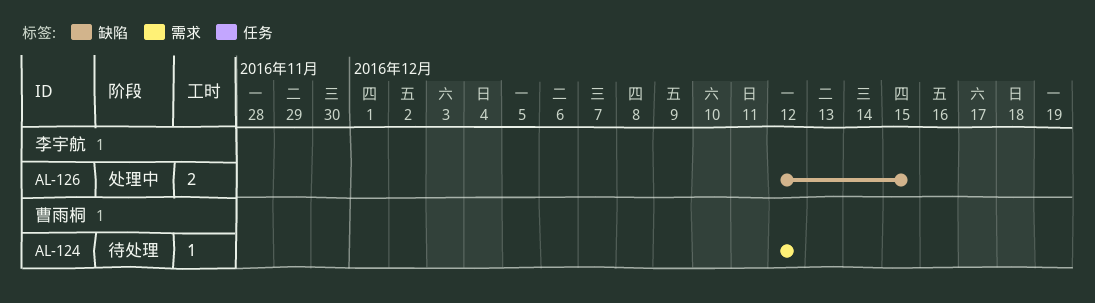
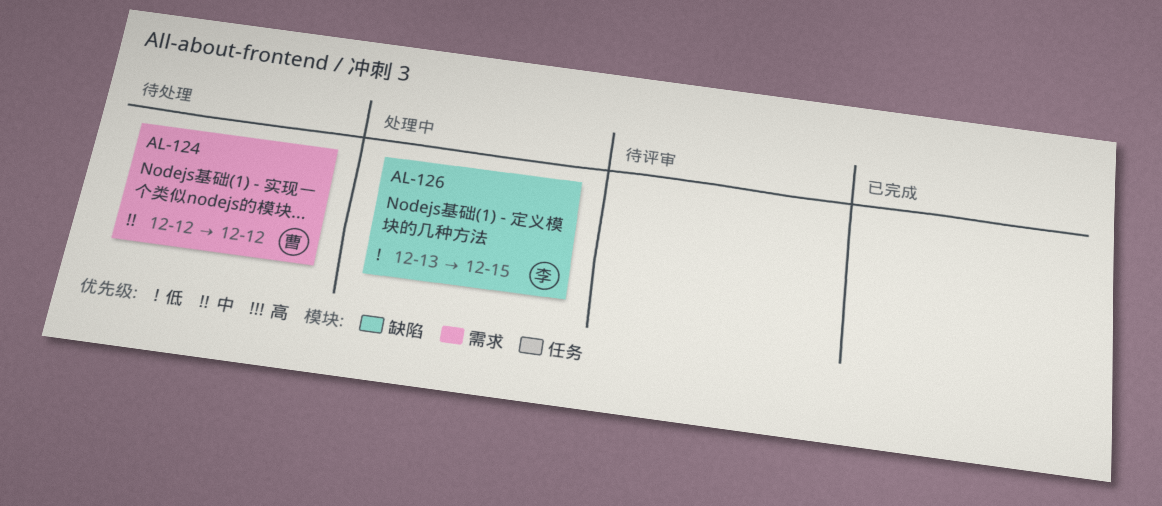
AL-126, start: Dec 12 -> Dec 13

